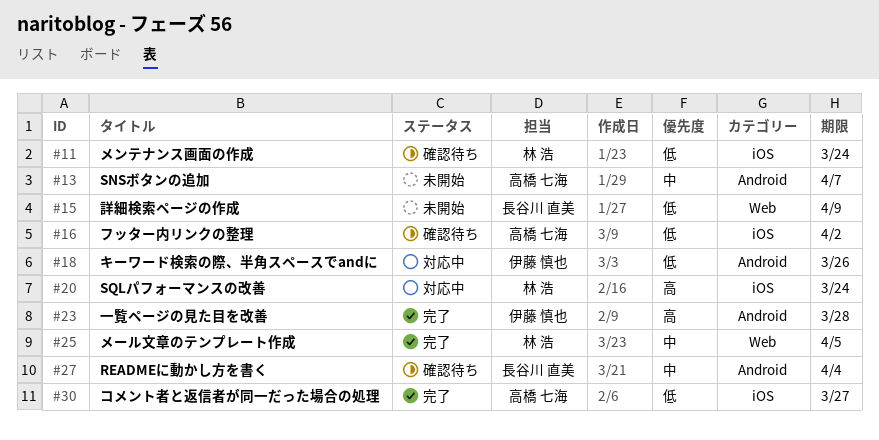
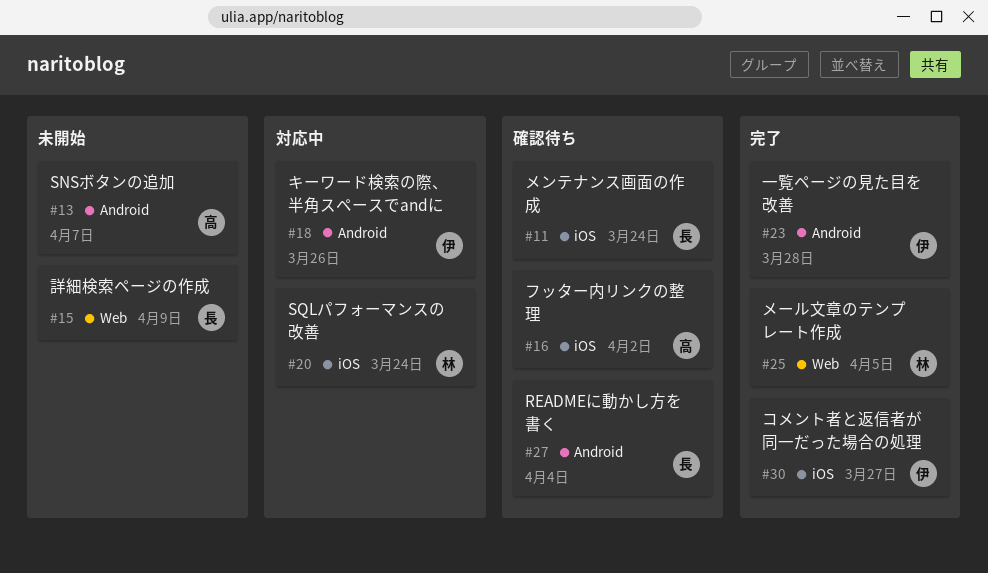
#11, owner: 林 浩 -> 長谷川 直美
#30, owner: 高橋 七海 -> 伊藤 慎也

